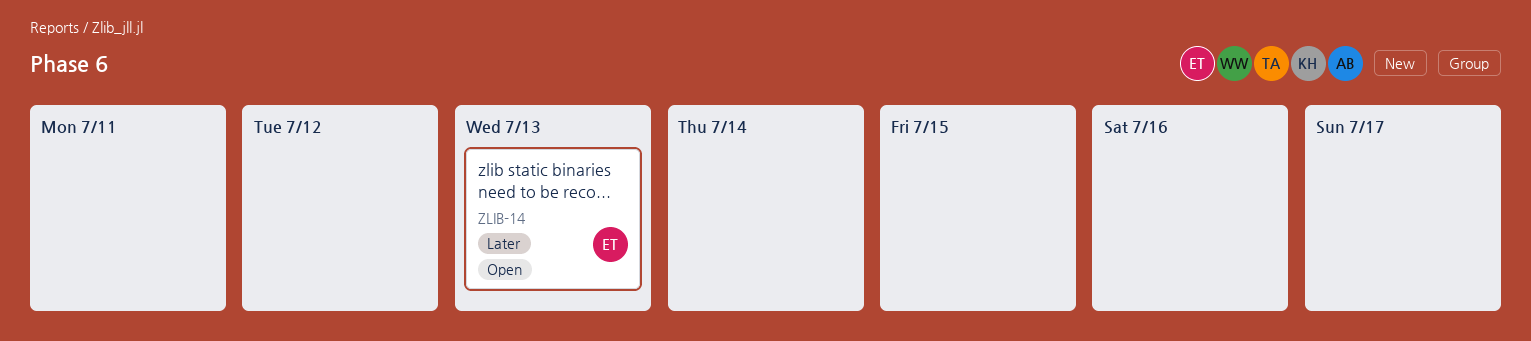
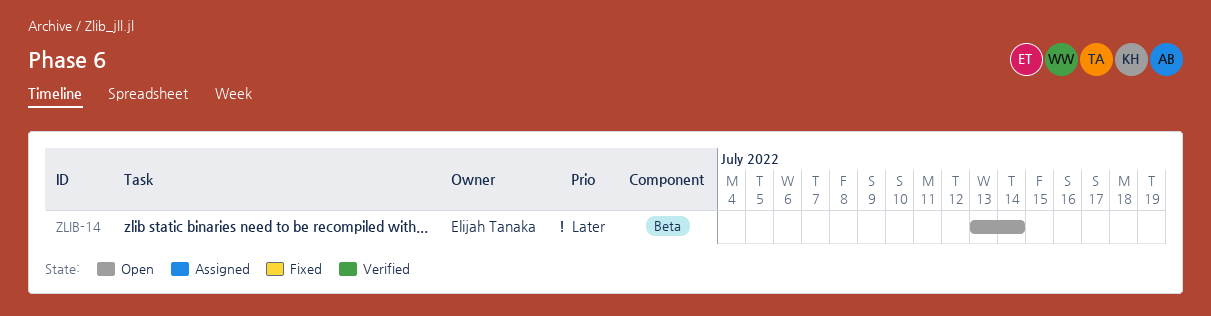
ZLIB-14, due: Jul 13 -> Jul 14

